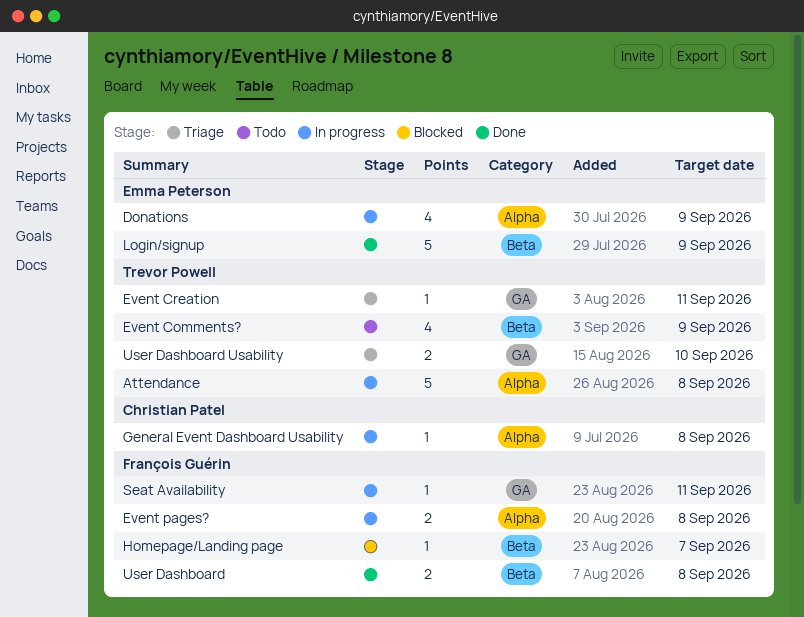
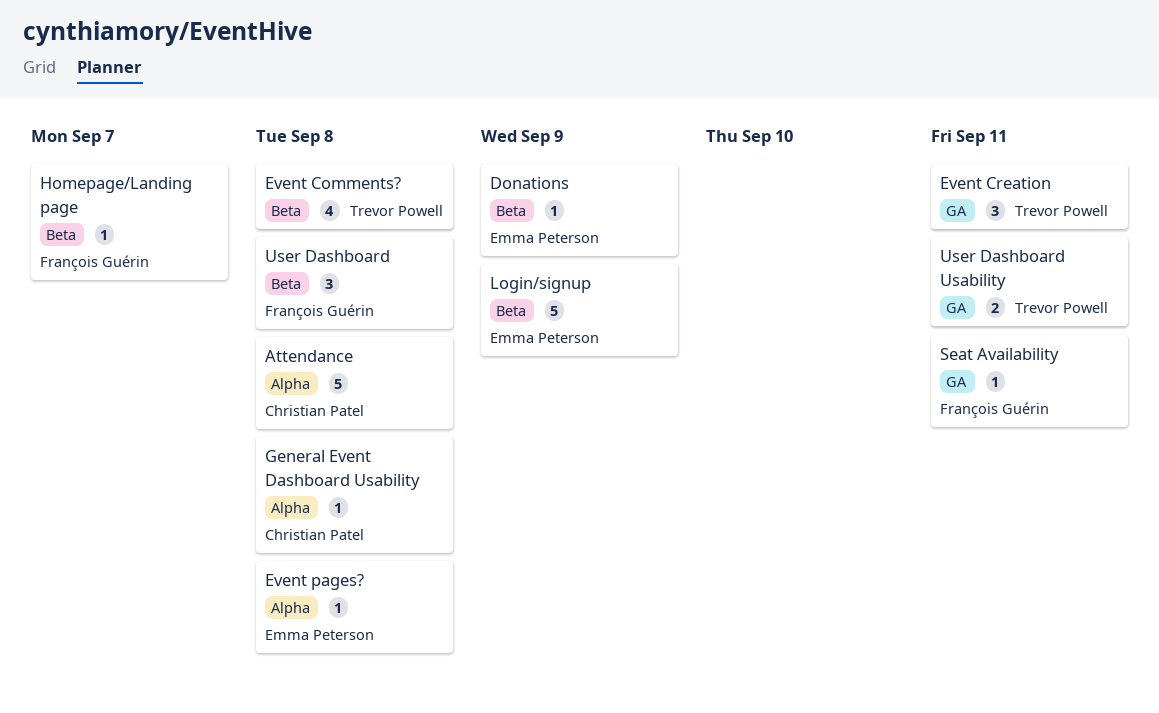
Attendance, owner: Trevor Powell -> Christian Patel
Donations, label: Alpha -> Beta
Donations, estimate: 4 -> 1
Event Comments?, due: Sep 9 -> Sep 8
Event Creation, estimate: 1 -> 3
Event pages?, owner: François Guérin -> Emma Peterson
Event pages?, estimate: 2 -> 1
User Dashboard, estimate: 2 -> 3
User Dashboard Usability, due: Sep 10 -> Sep 11

